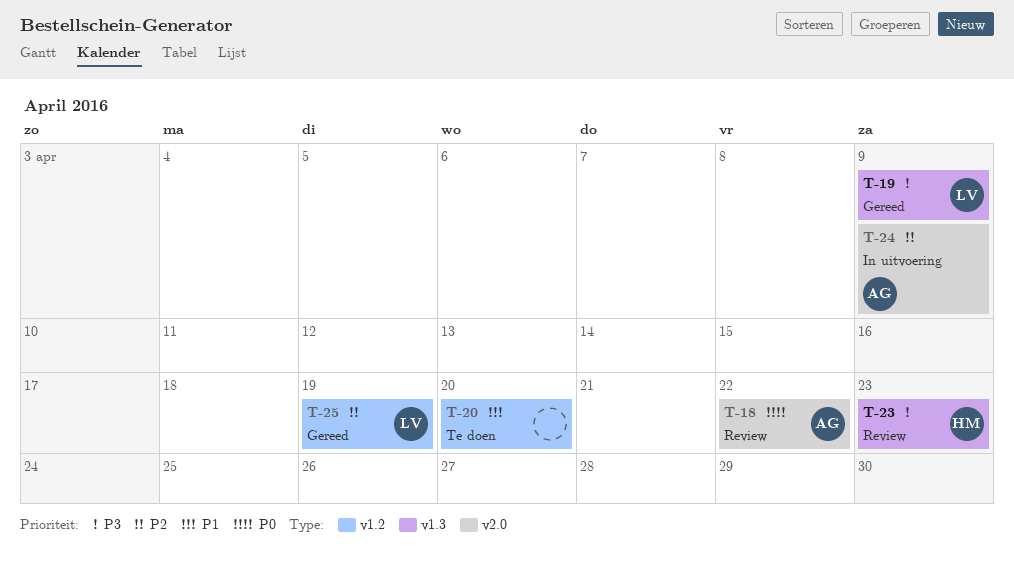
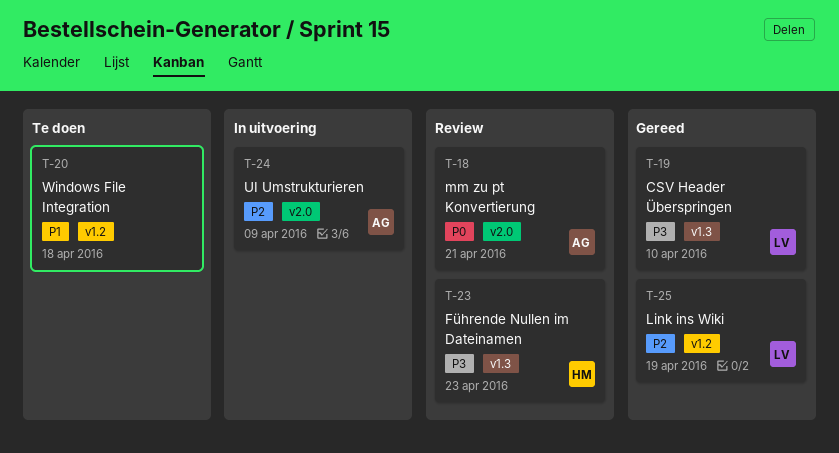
T-18, due: Apr 22 -> Apr 21
T-19, due: Apr 9 -> Apr 10
T-20, due: Apr 20 -> Apr 18

